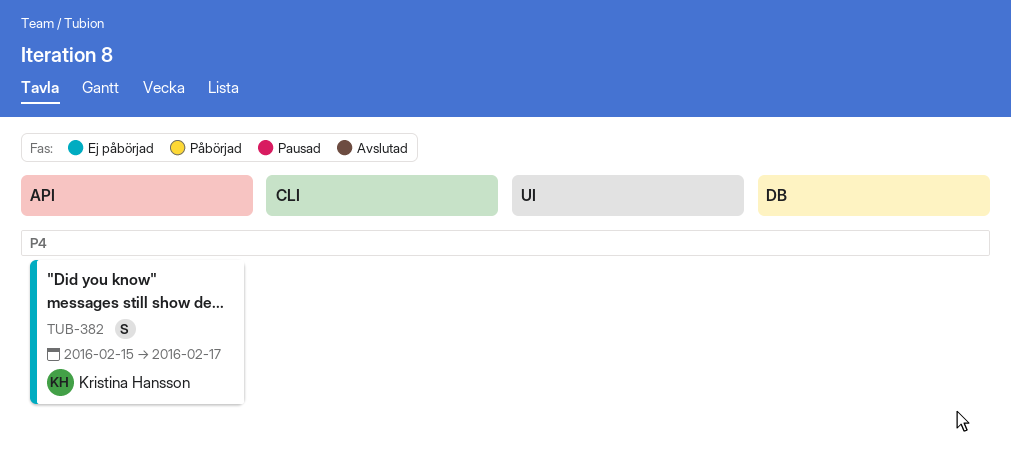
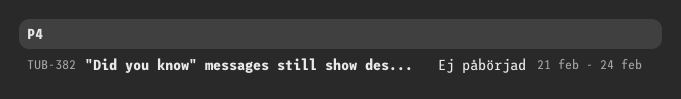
TUB-382, start: Feb 15 -> Feb 21
TUB-382, due: Feb 17 -> Feb 24

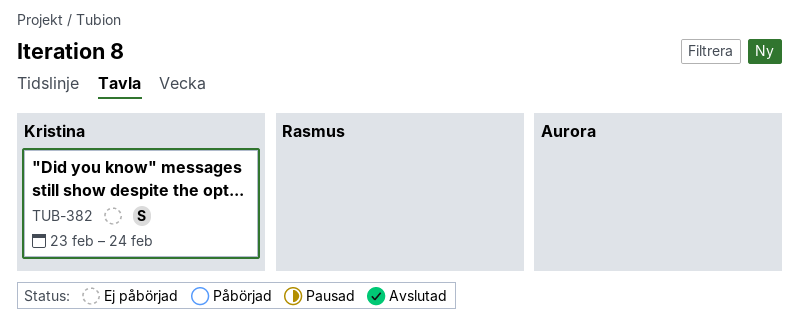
TUB-382, start: Feb 21 -> Feb 23

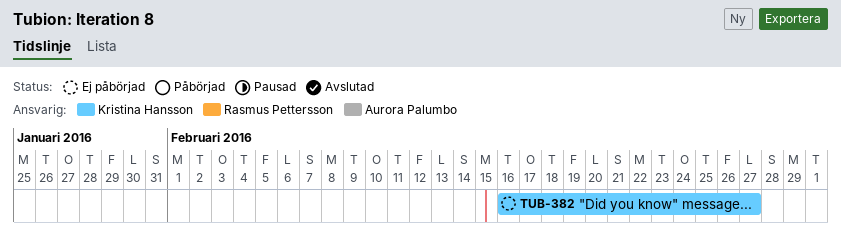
TUB-382, start: Feb 23 -> Feb 16
TUB-382, due: Feb 24 -> Feb 27

